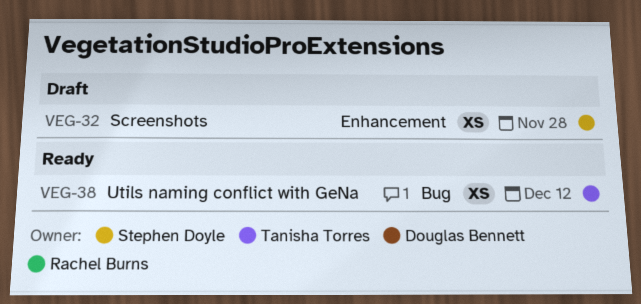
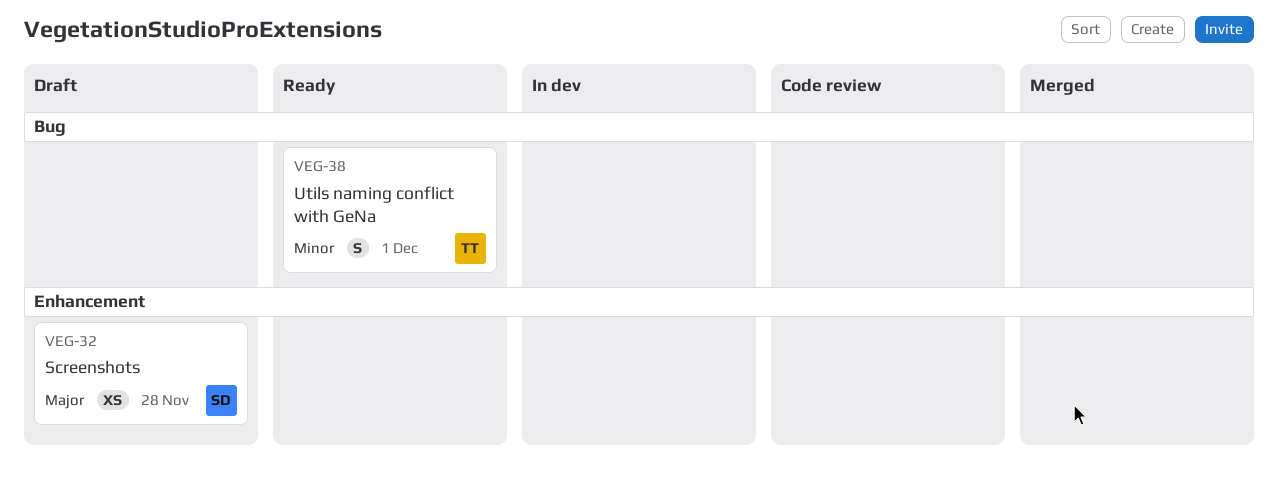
VEG-38, estimate: XS -> S
VEG-38, due: Dec 12 -> Dec 1

